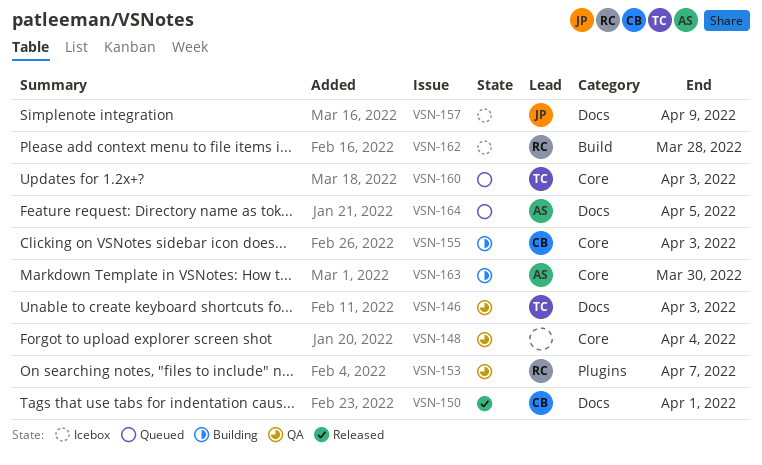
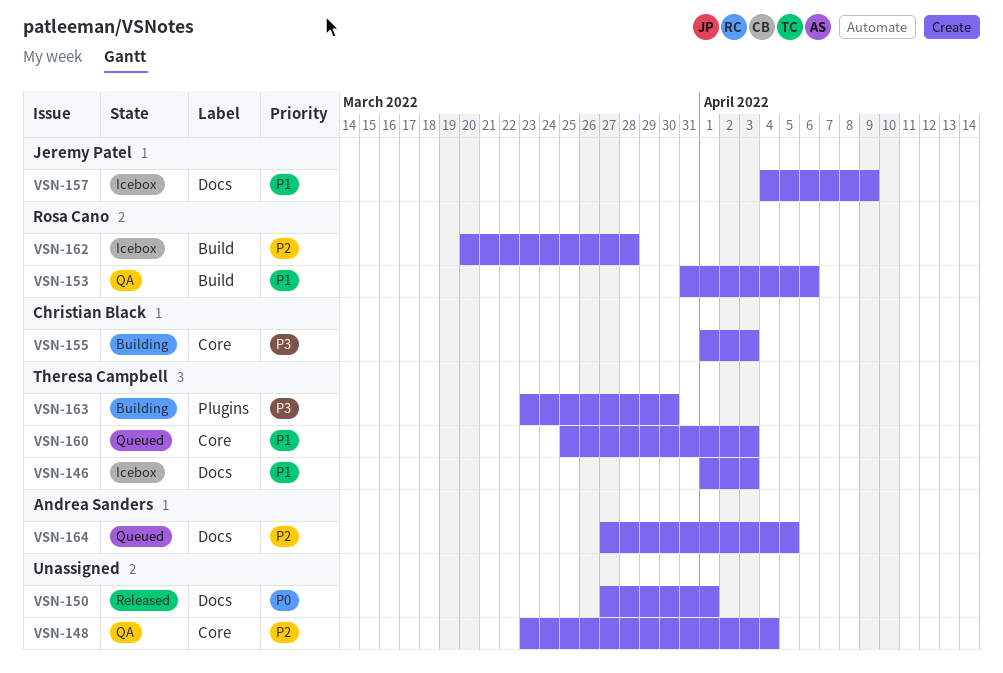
VSN-146, status: QA -> Icebox
VSN-150, owner: Christian Black -> none
VSN-153, label: Plugins -> Build
VSN-153, due: Apr 7 -> Apr 6
VSN-163, owner: Andrea Sanders -> Theresa Campbell
VSN-163, label: Core -> Plugins

